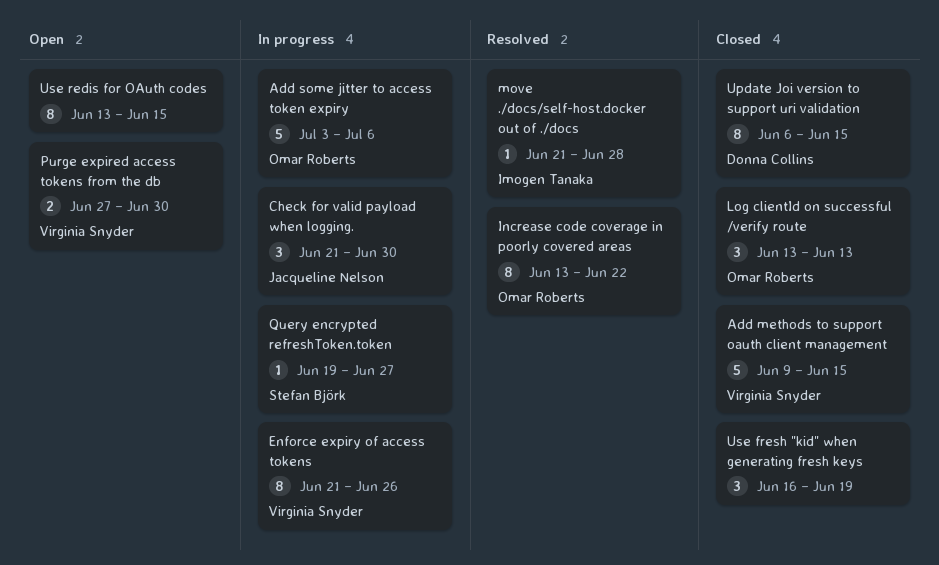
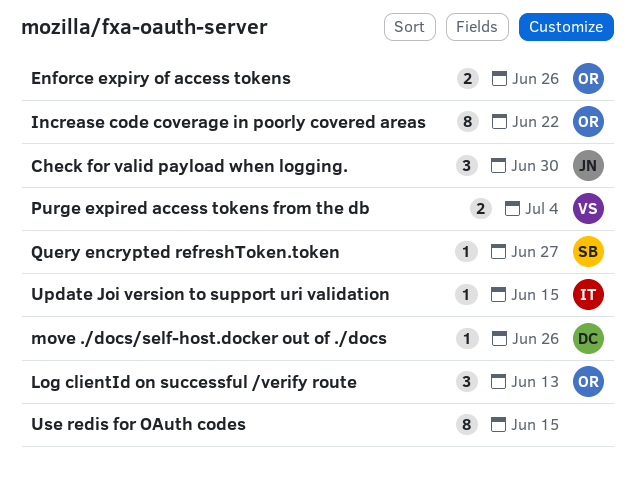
Add methods to support oauth client management: present -> none
Add some jitter to access token expiry: present -> none
Enforce expiry of access tokens, owner: Virginia Snyder -> Omar Roberts
Enforce expiry of access tokens, estimate: 8 -> 2
move ./docs/self-host.docker out of ./docs, owner: Imogen Tanaka -> Donna Collins
move ./docs/self-host.docker out of ./docs, due: Jun 28 -> Jun 26
Purge expired access tokens from the db, due: Jun 30 -> Jul 4
Update Joi version to support uri validation, owner: Donna Collins -> Imogen Tanaka
Update Joi version to support uri validation, estimate: 8 -> 1
Use fresh "kid" when generating fresh keys: present -> none

